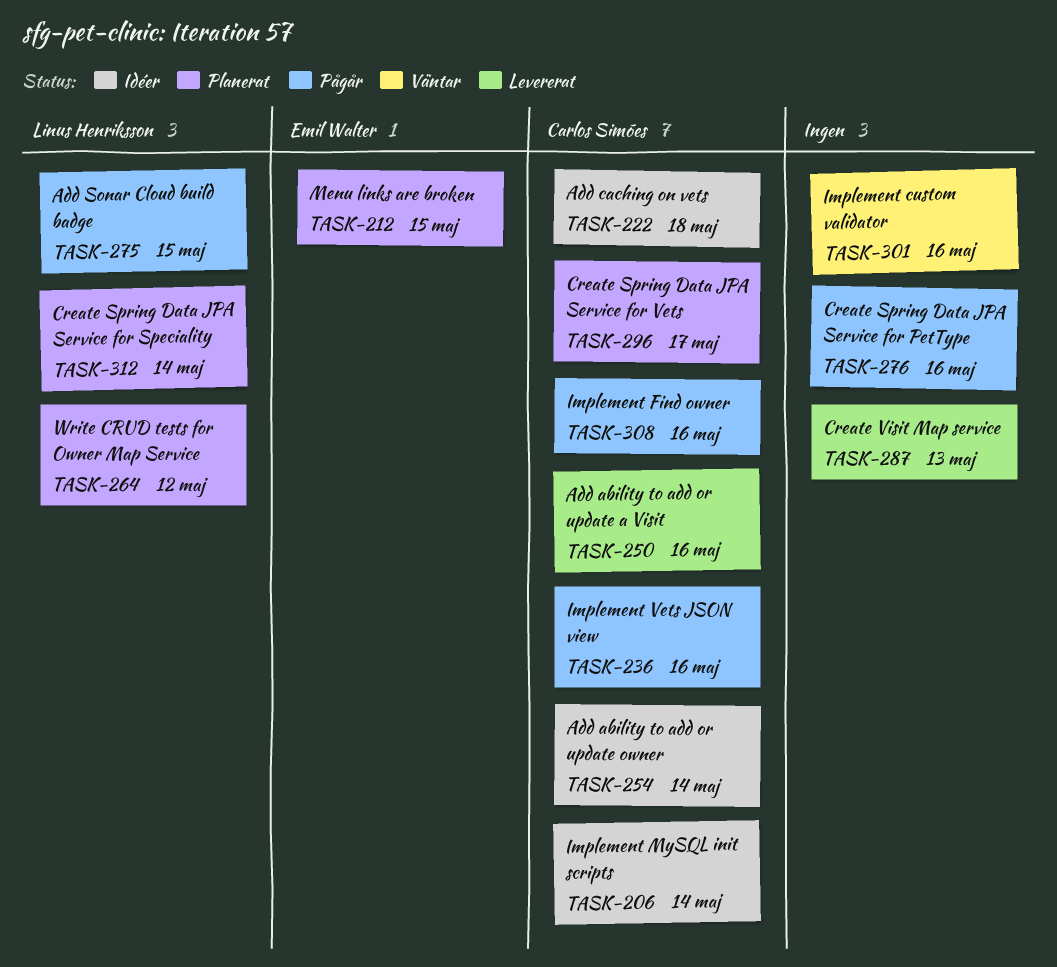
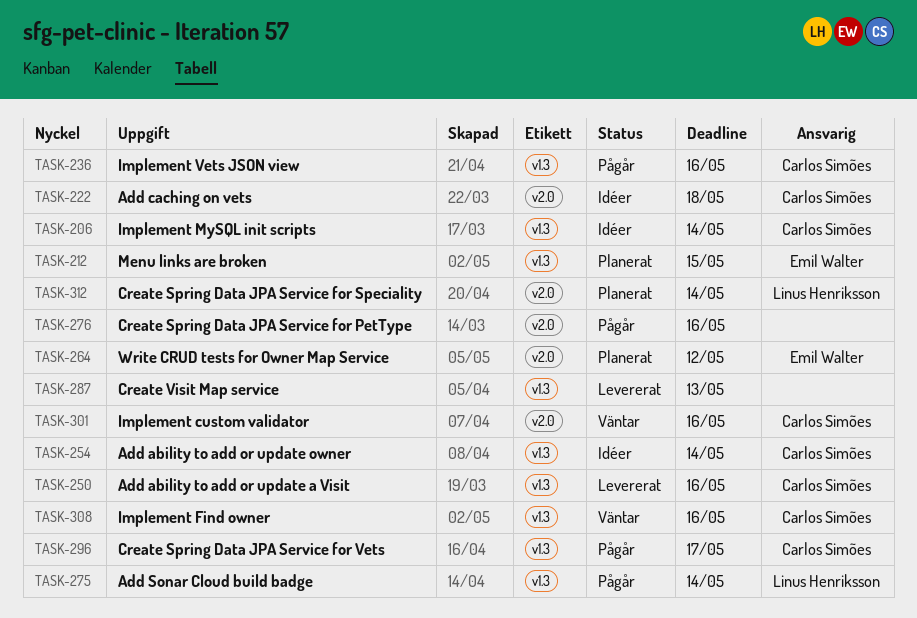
TASK-264, owner: Linus Henriksson -> Emil Walter
TASK-275, due: May 15 -> May 14
TASK-296, status: Planerat -> Pågår
TASK-301, owner: none -> Carlos Simões
TASK-308, status: Pågår -> Väntar

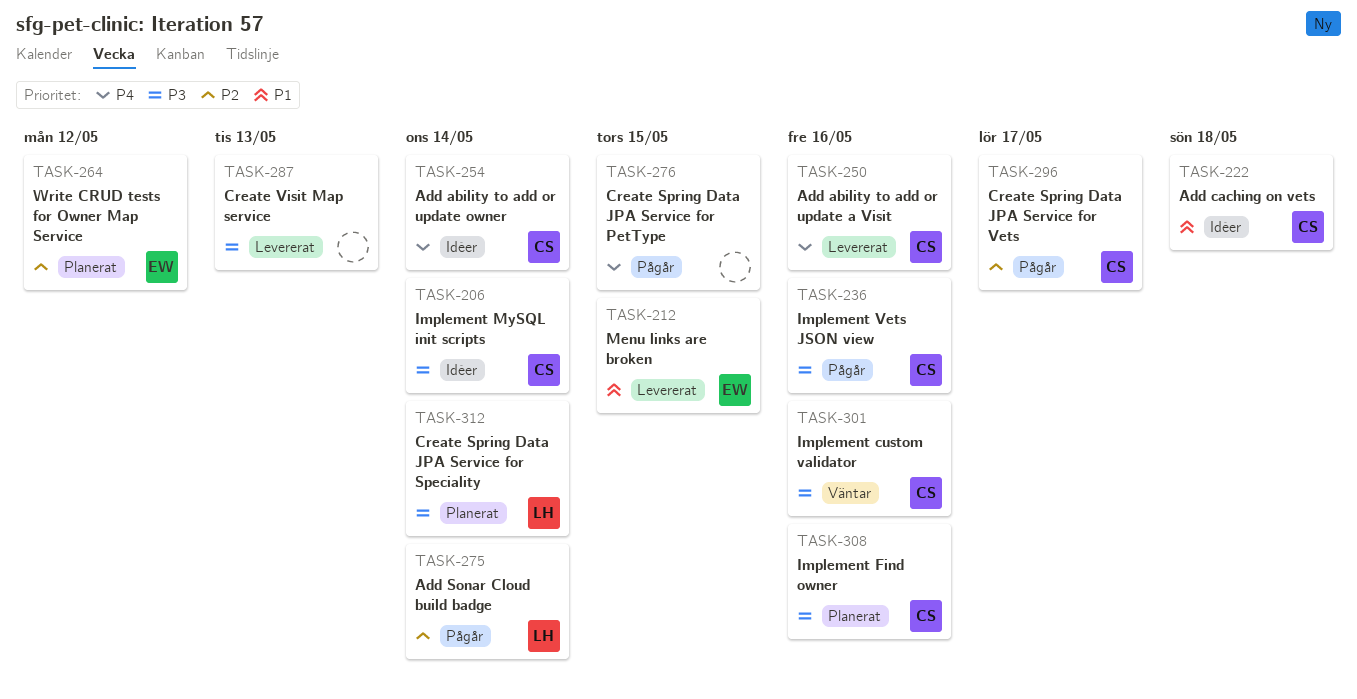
TASK-212, status: Planerat -> Levererat
TASK-276, due: May 16 -> May 15
TASK-308, status: Väntar -> Planerat

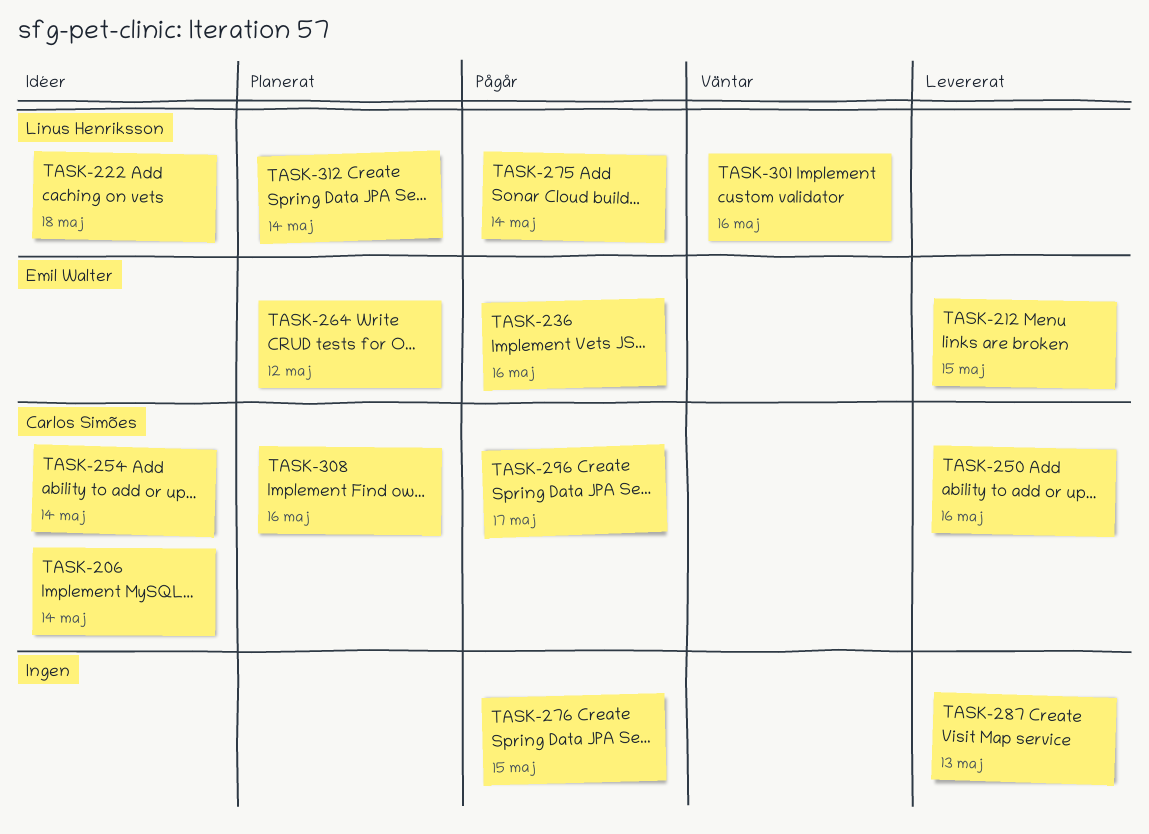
TASK-222, owner: Carlos Simões -> Linus Henriksson
TASK-236, owner: Carlos Simões -> Emil Walter
TASK-301, owner: Carlos Simões -> Linus Henriksson

